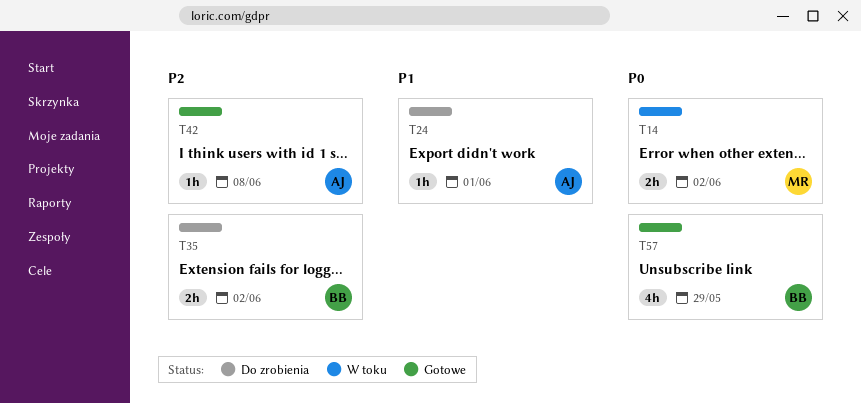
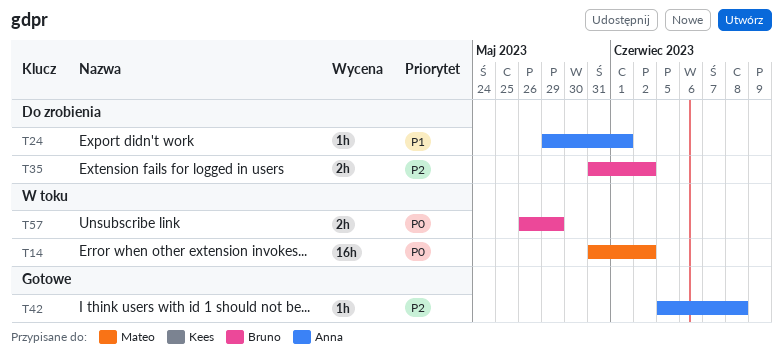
T14, estimate: 2h -> 16h
T57, status: Gotowe -> W toku
T57, estimate: 4h -> 2h

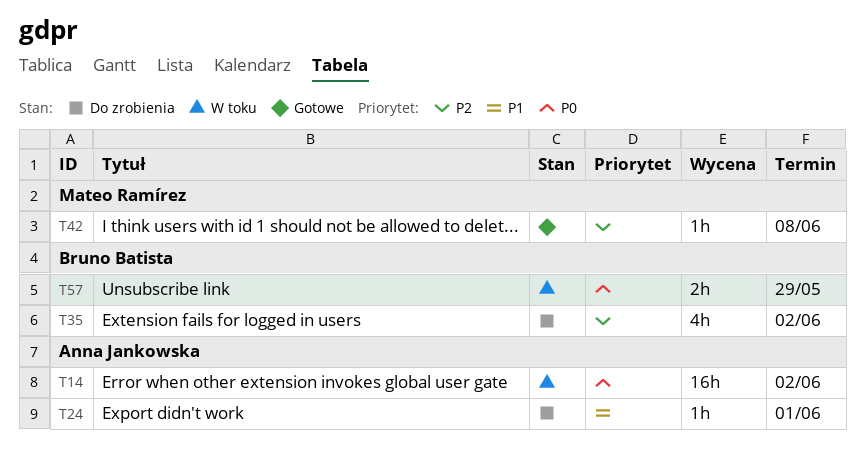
T14, owner: Mateo Ramírez -> Anna Jankowska
T35, estimate: 2h -> 4h
T42, owner: Anna Jankowska -> Mateo Ramírez

